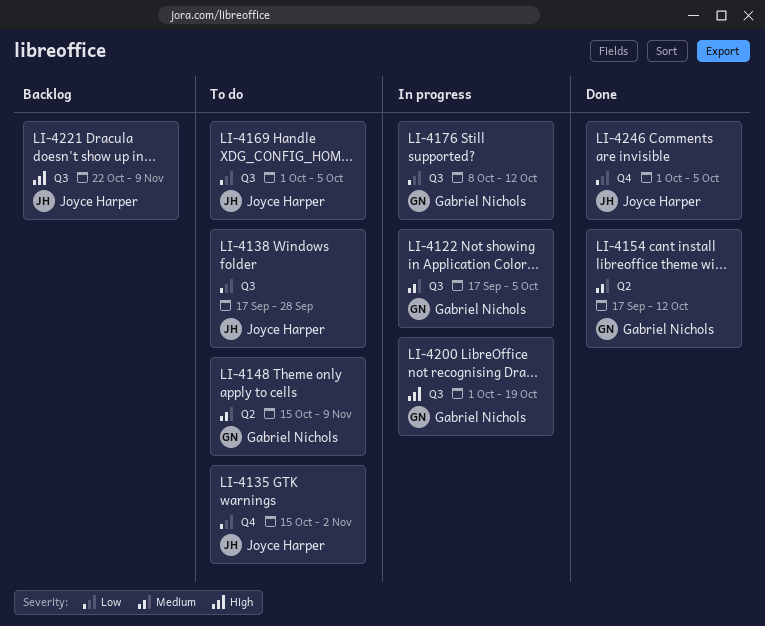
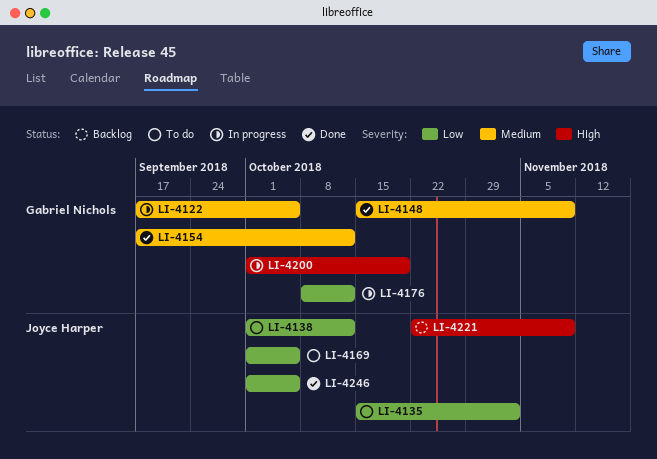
LI-4138, start: Sep 17 -> Oct 1
LI-4138, due: Sep 28 -> Oct 12
LI-4148, status: To do -> Done

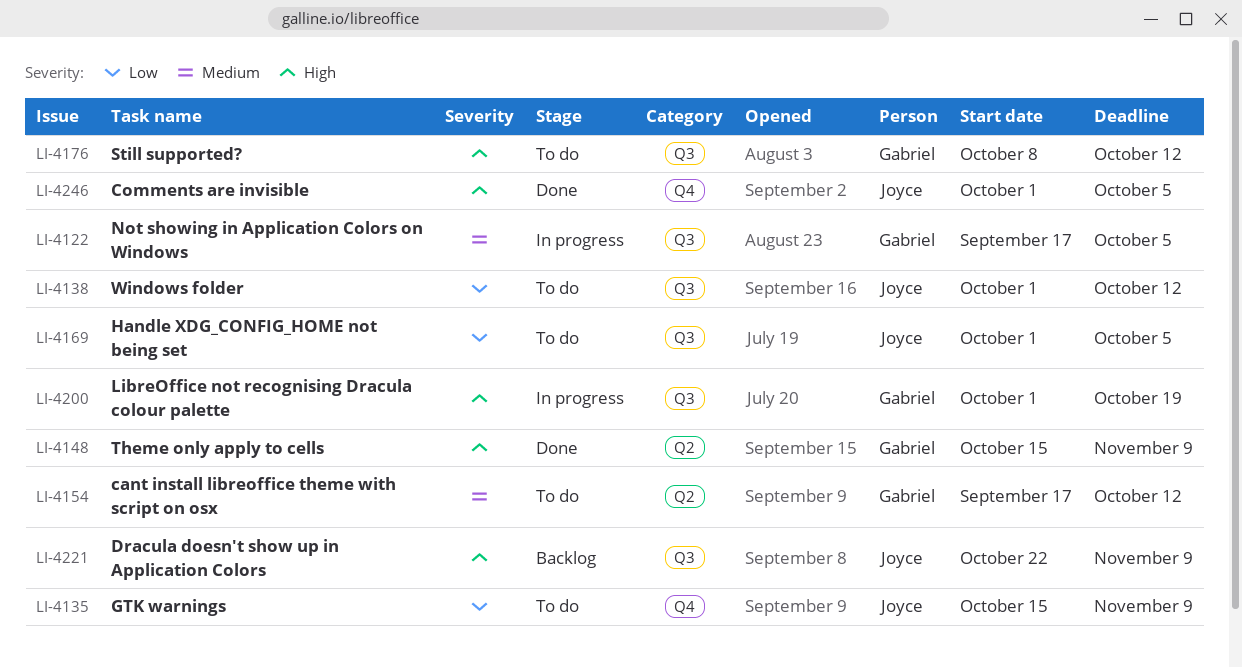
LI-4135, due: Nov 2 -> Nov 9
LI-4148, priority: Medium -> High
LI-4154, status: Done -> To do
LI-4176, status: In progress -> To do
LI-4176, priority: Low -> High
LI-4246, priority: Low -> High

